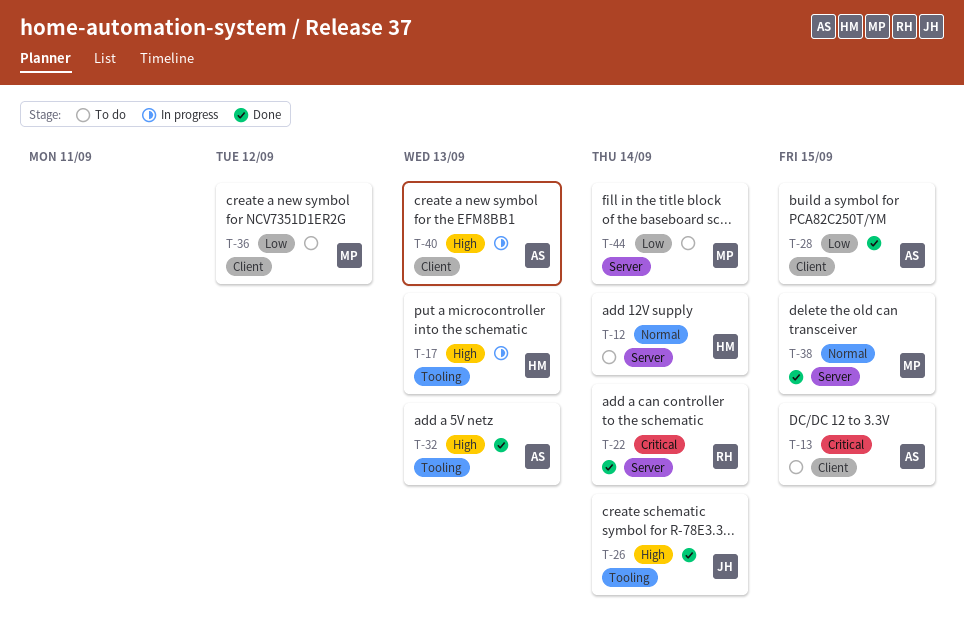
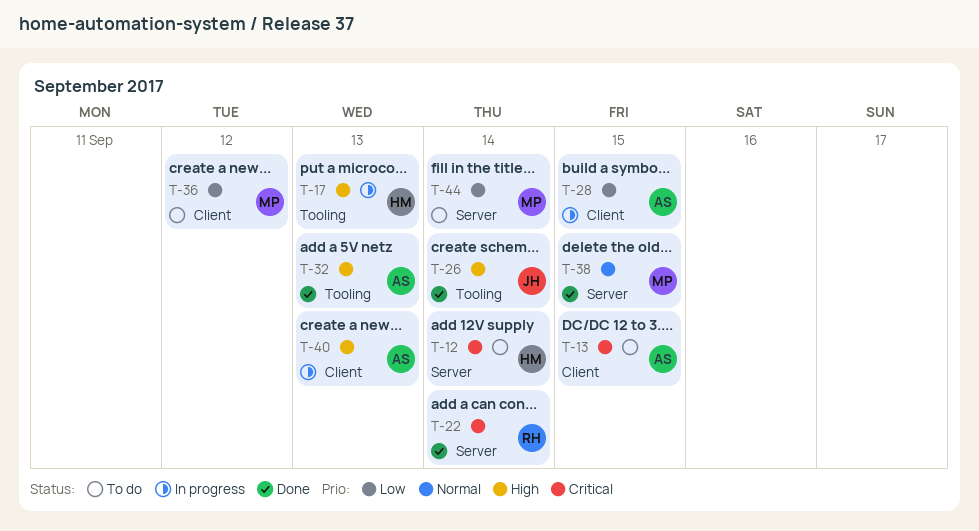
T-12, priority: Normal -> Critical
T-28, status: Done -> In progress

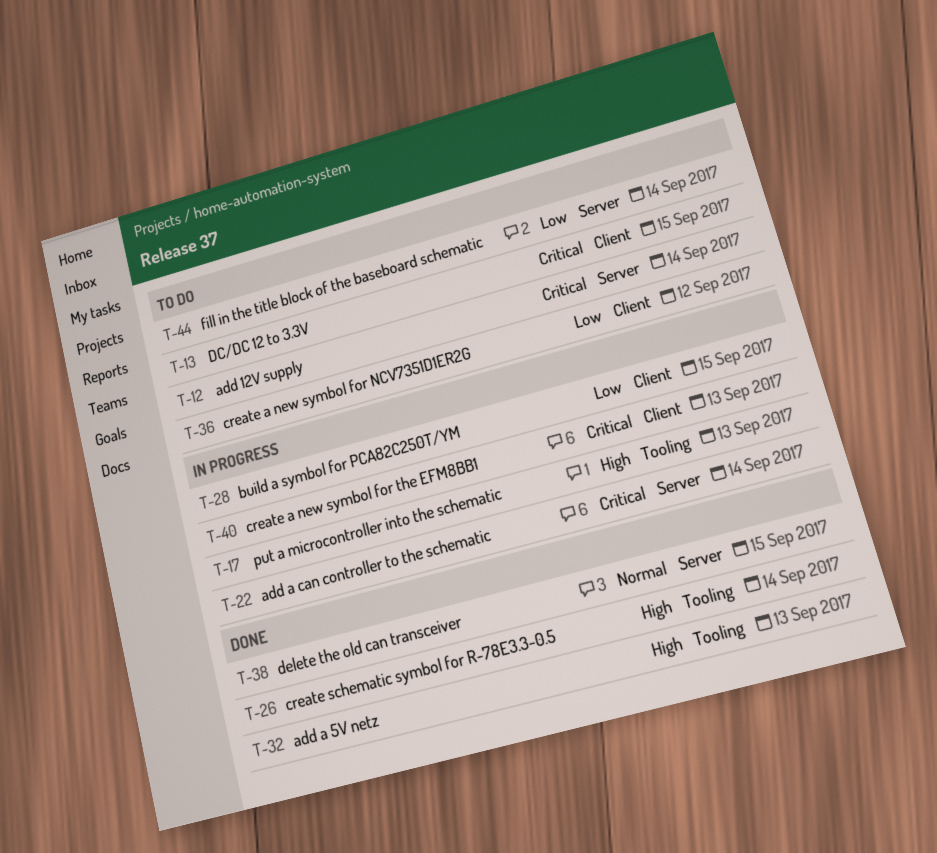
T-22, status: Done -> In progress
T-40, priority: High -> Critical

